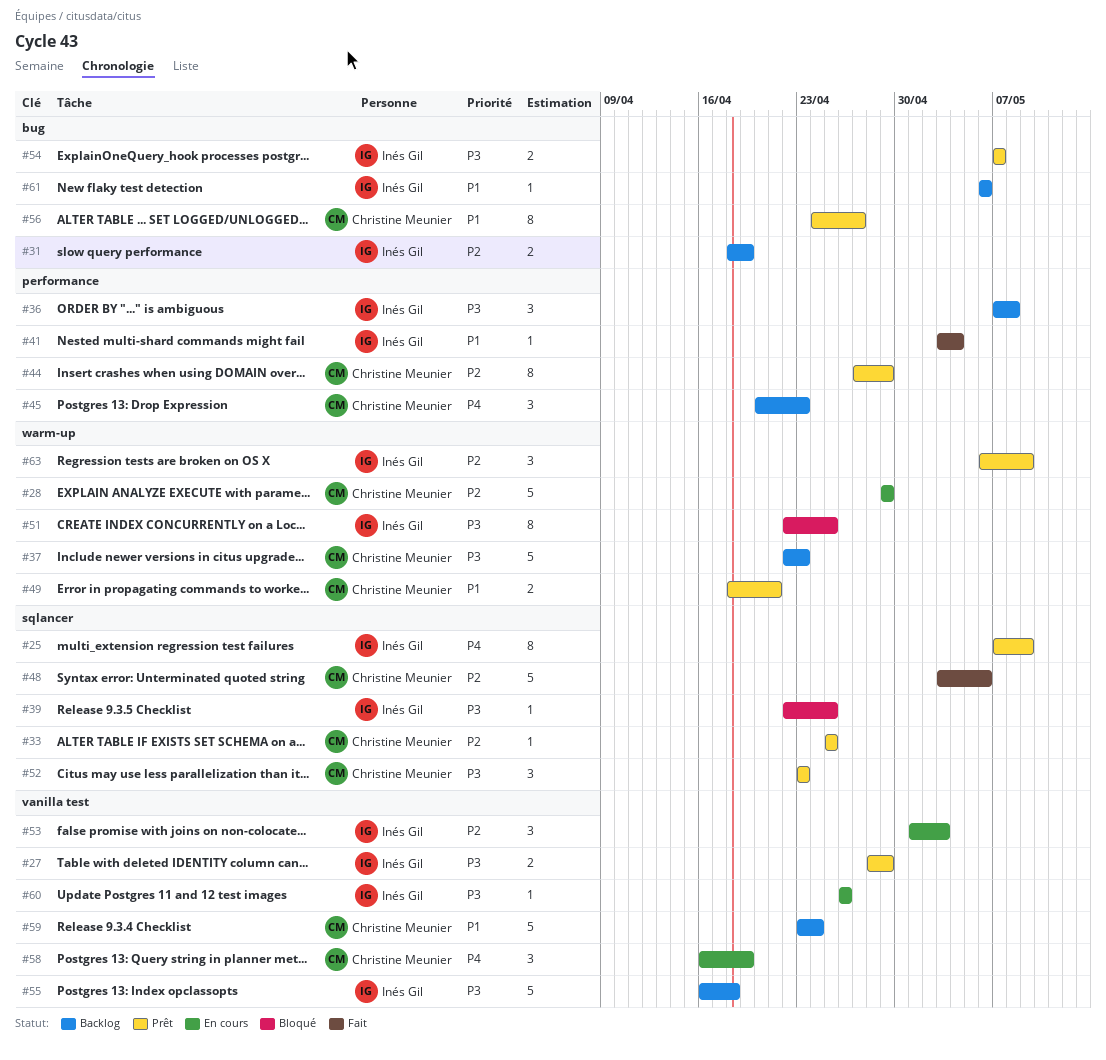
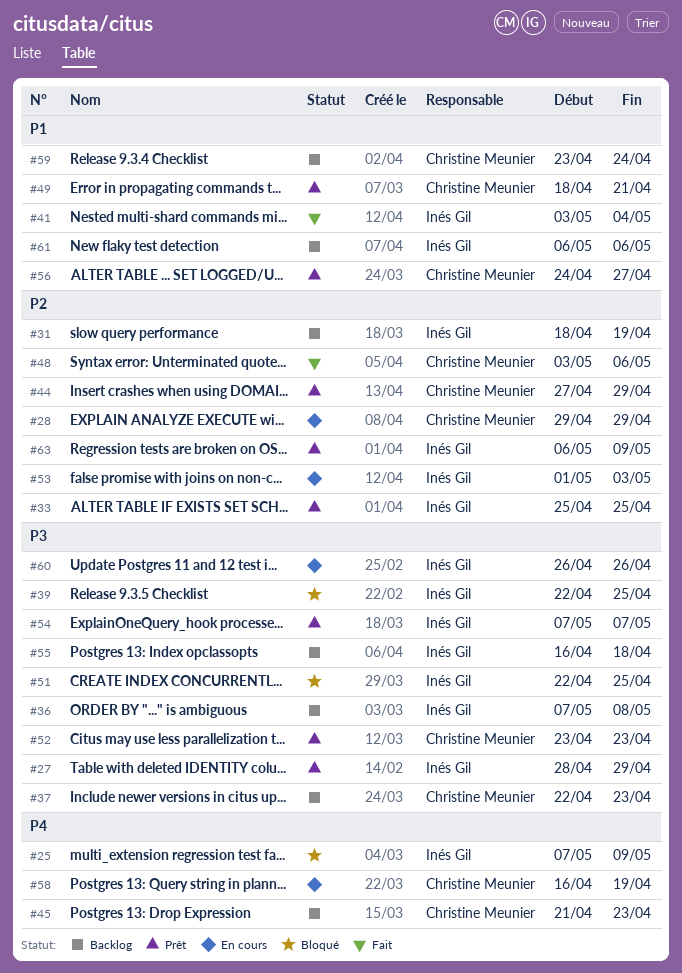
#25, status: Prêt -> Bloqué
#33, owner: Christine Meunier -> Inés Gil
#45, start: Apr 20 -> Apr 21

